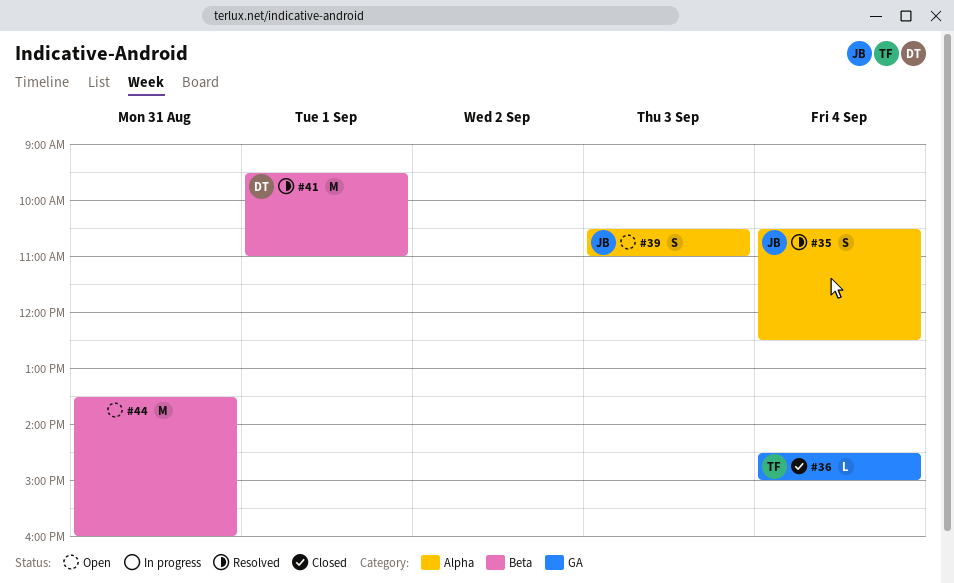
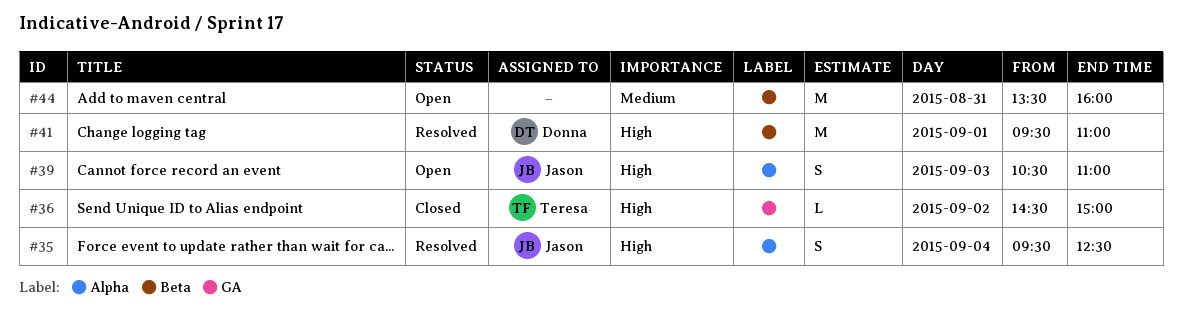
#35, begins: 10:30 -> 09:30
#36, day: Sep 4 -> Sep 2

